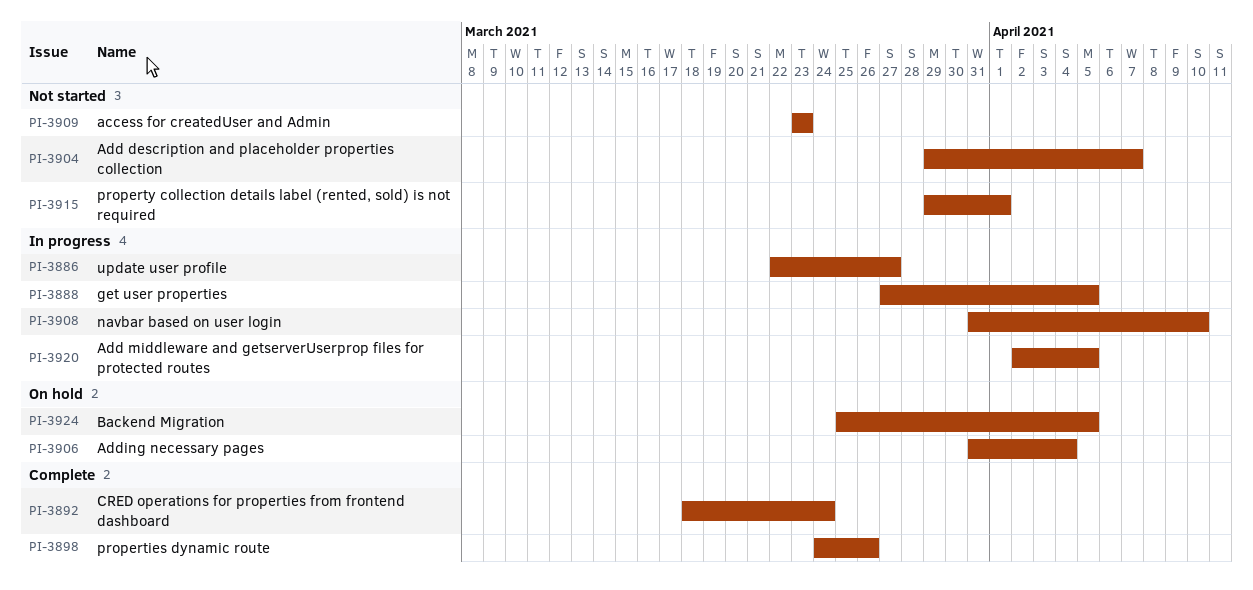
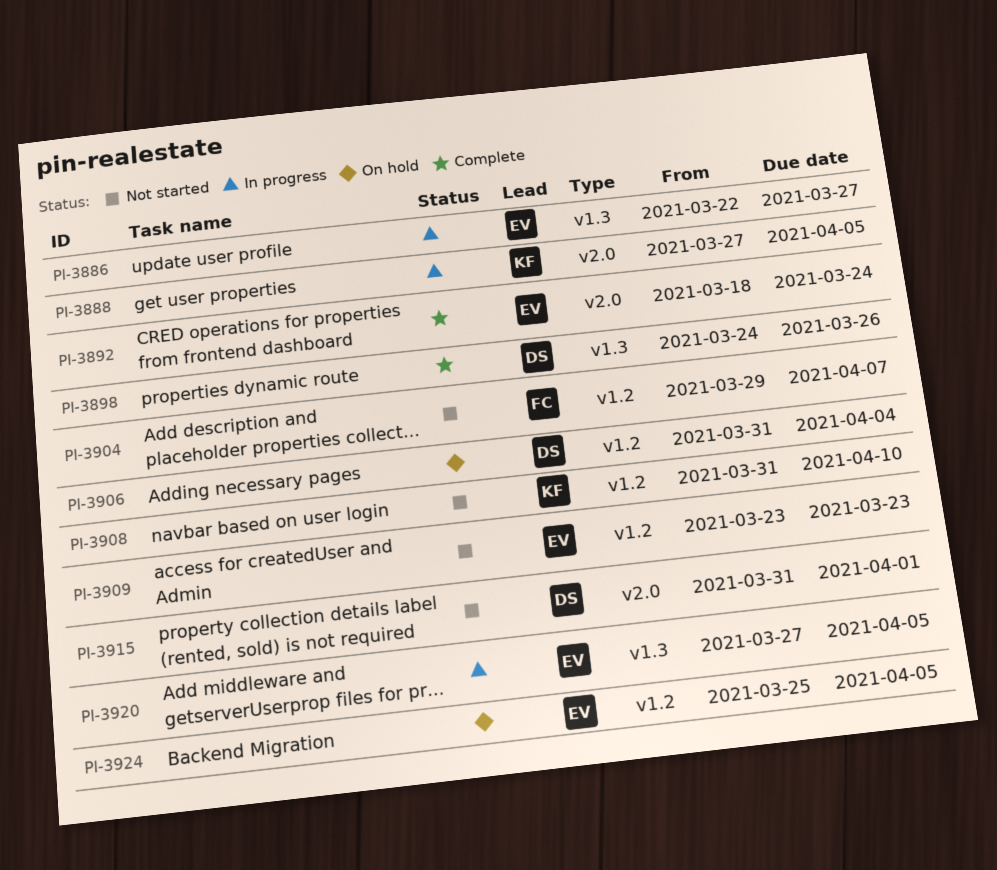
PI-3908, status: In progress -> Not started
PI-3915, start: Mar 29 -> Mar 31
PI-3920, start: Apr 2 -> Mar 27

